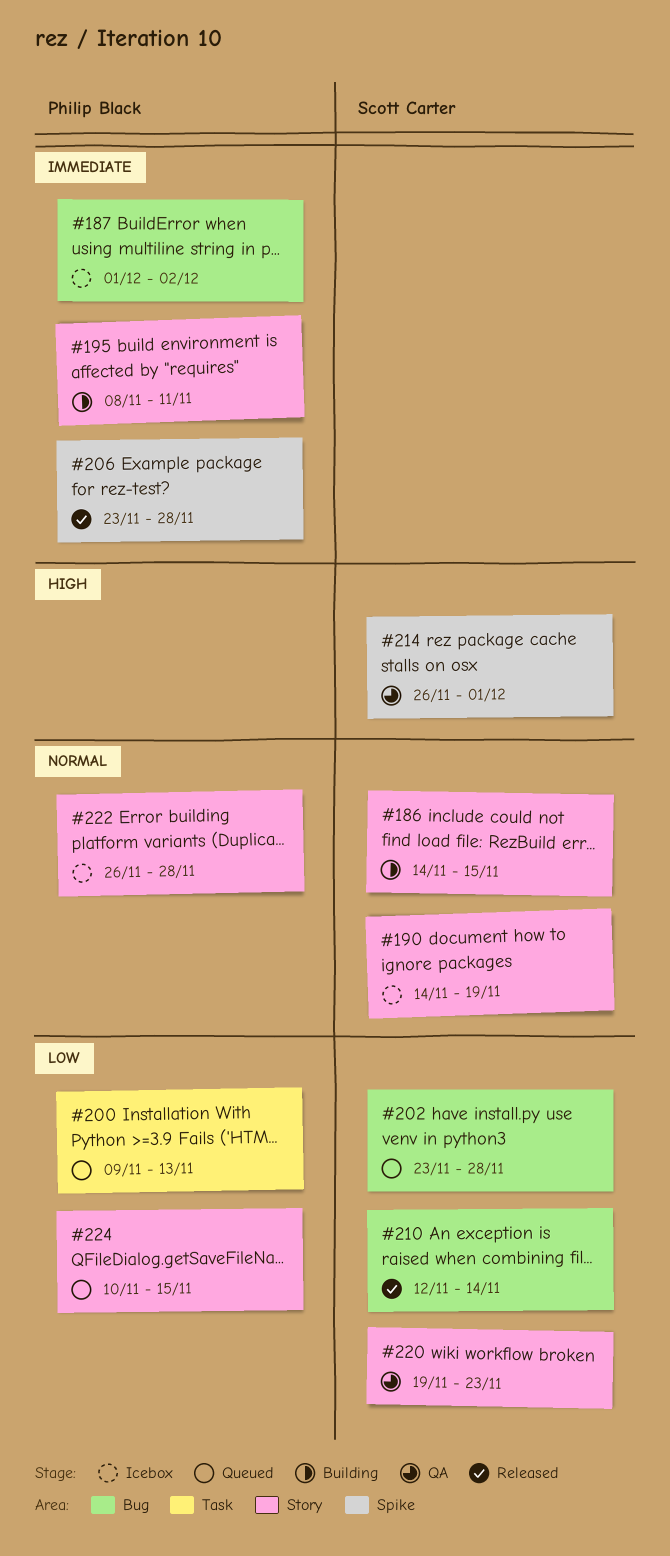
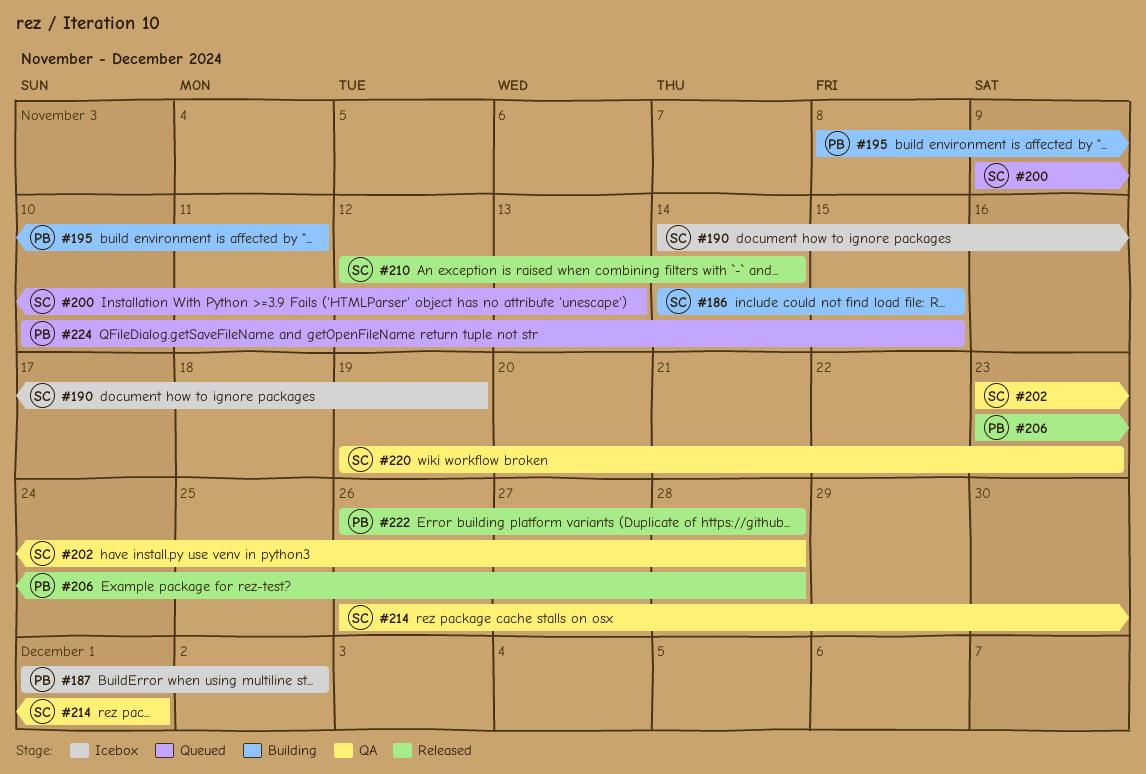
#200, owner: Philip Black -> Scott Carter
#202, status: Queued -> QA
#222, status: Icebox -> Released

